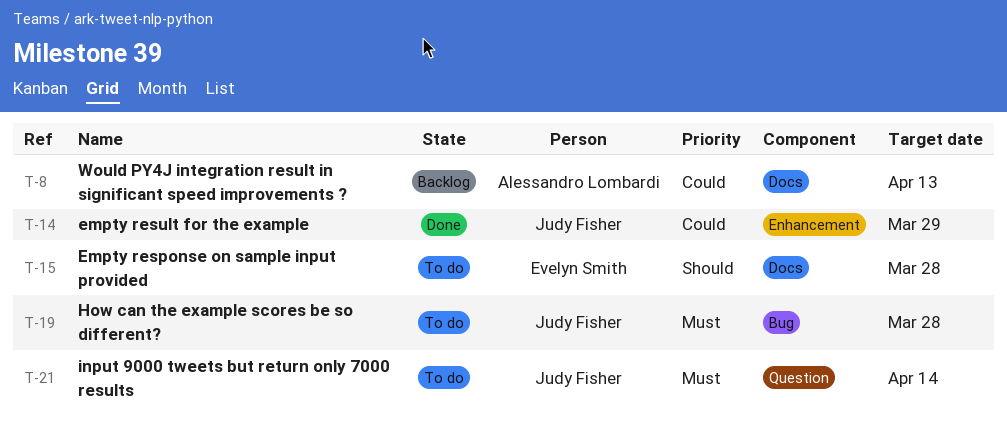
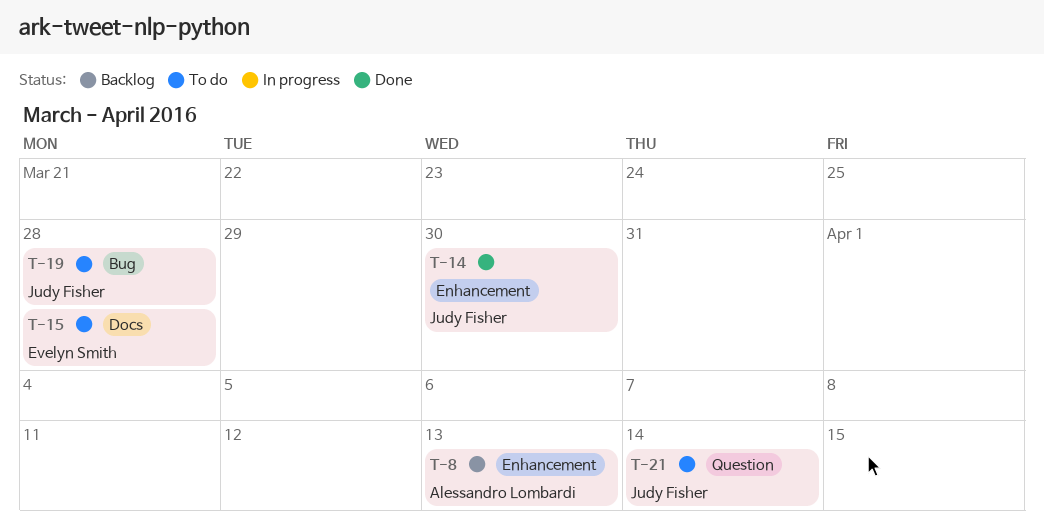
T-8, label: Docs -> Enhancement
T-14, due: Mar 29 -> Mar 30

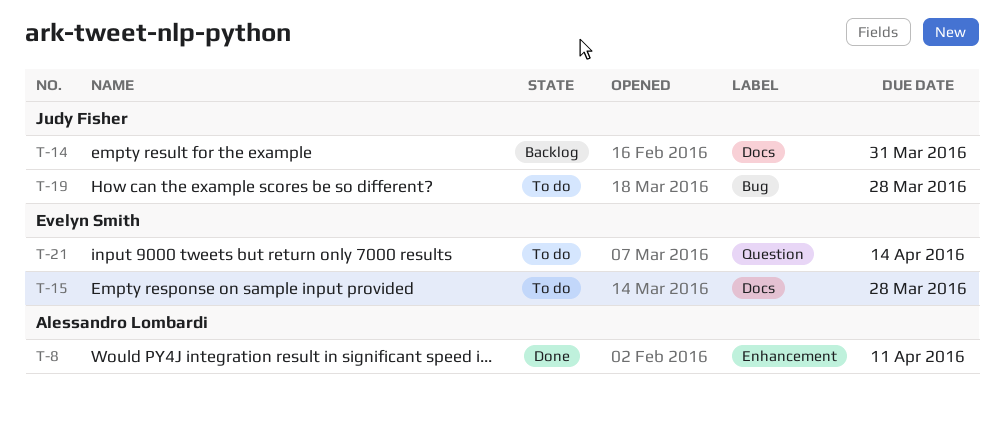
T-8, status: Backlog -> Done
T-8, due: Apr 13 -> Apr 11
T-14, status: Done -> Backlog
T-14, label: Enhancement -> Docs
T-14, due: Mar 30 -> Mar 31
T-21, owner: Judy Fisher -> Evelyn Smith

